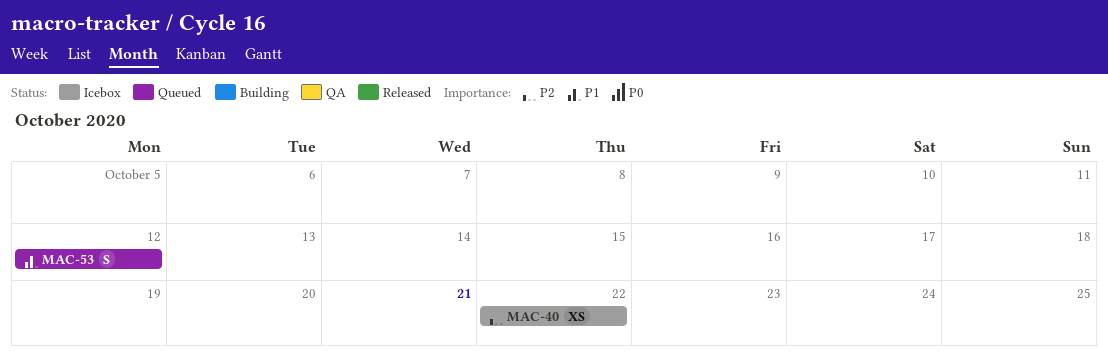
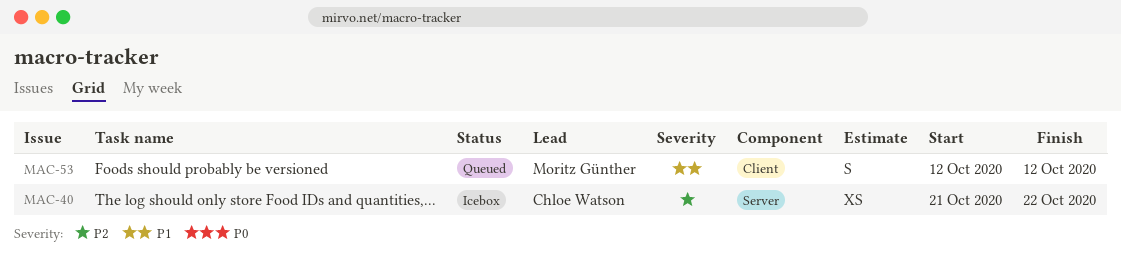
MAC-40, start: Oct 22 -> Oct 21

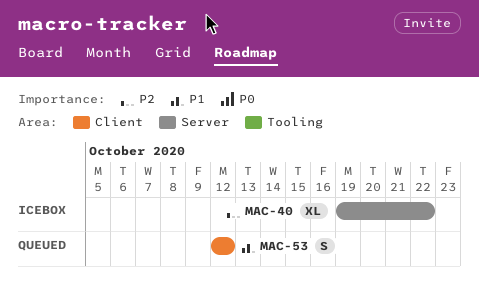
MAC-40, estimate: XS -> XL
MAC-40, start: Oct 21 -> Oct 19

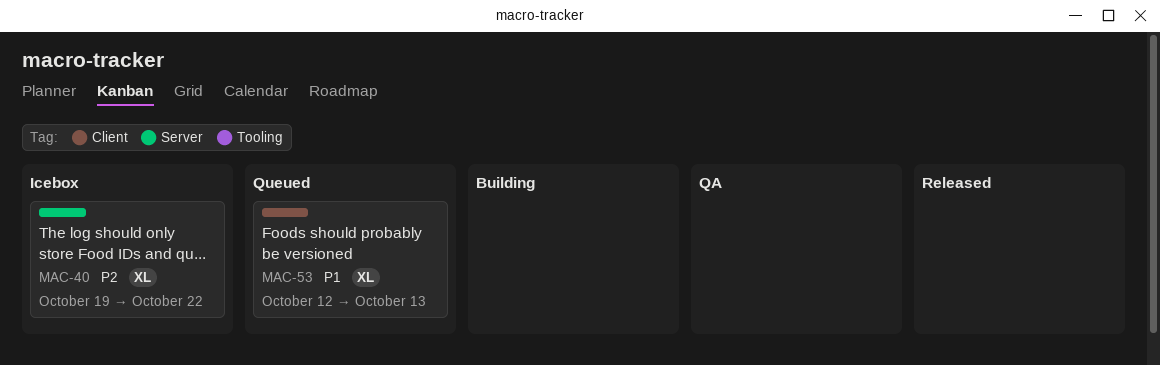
MAC-53, estimate: S -> XL
MAC-53, due: Oct 12 -> Oct 13

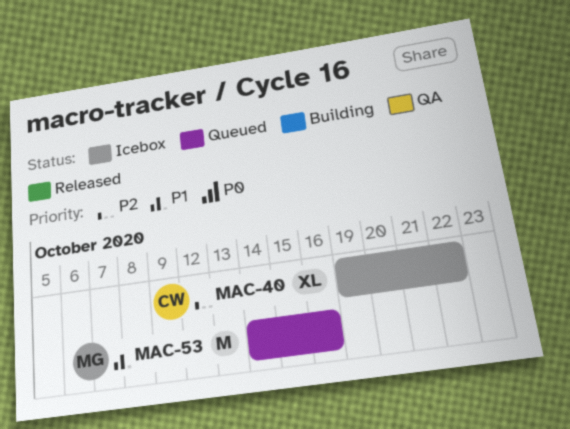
MAC-53, estimate: XL -> M
MAC-53, start: Oct 12 -> Oct 14
MAC-53, due: Oct 13 -> Oct 16

